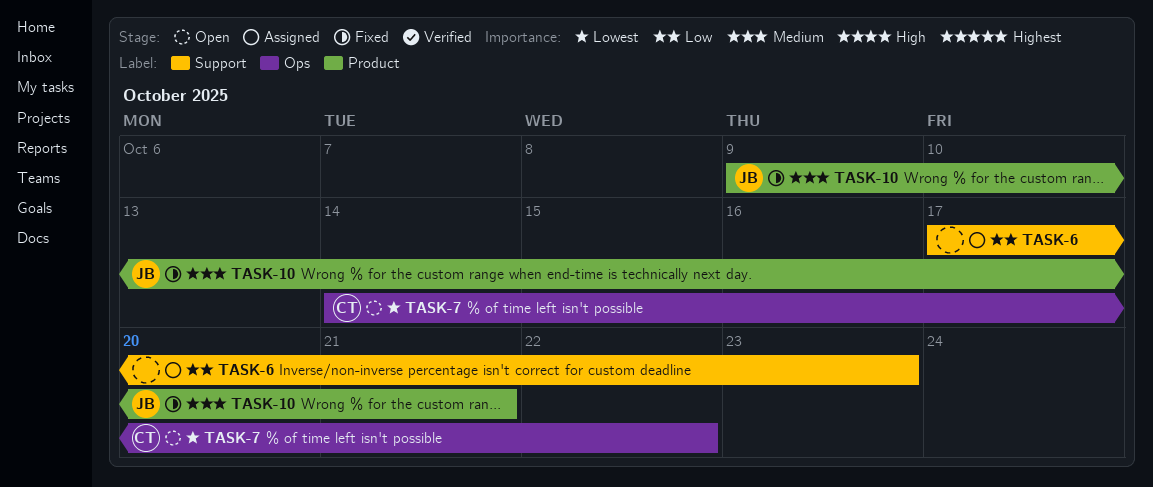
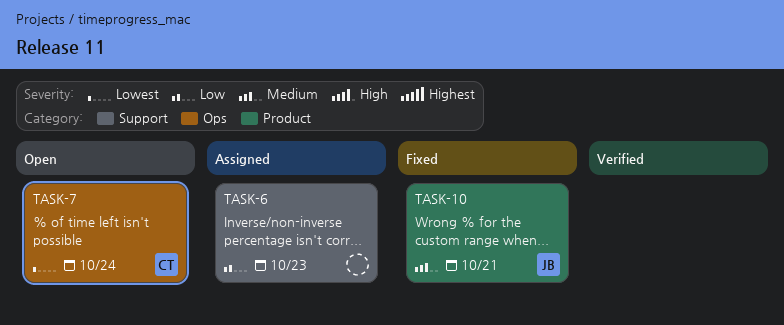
TASK-7, due: Oct 22 -> Oct 24

